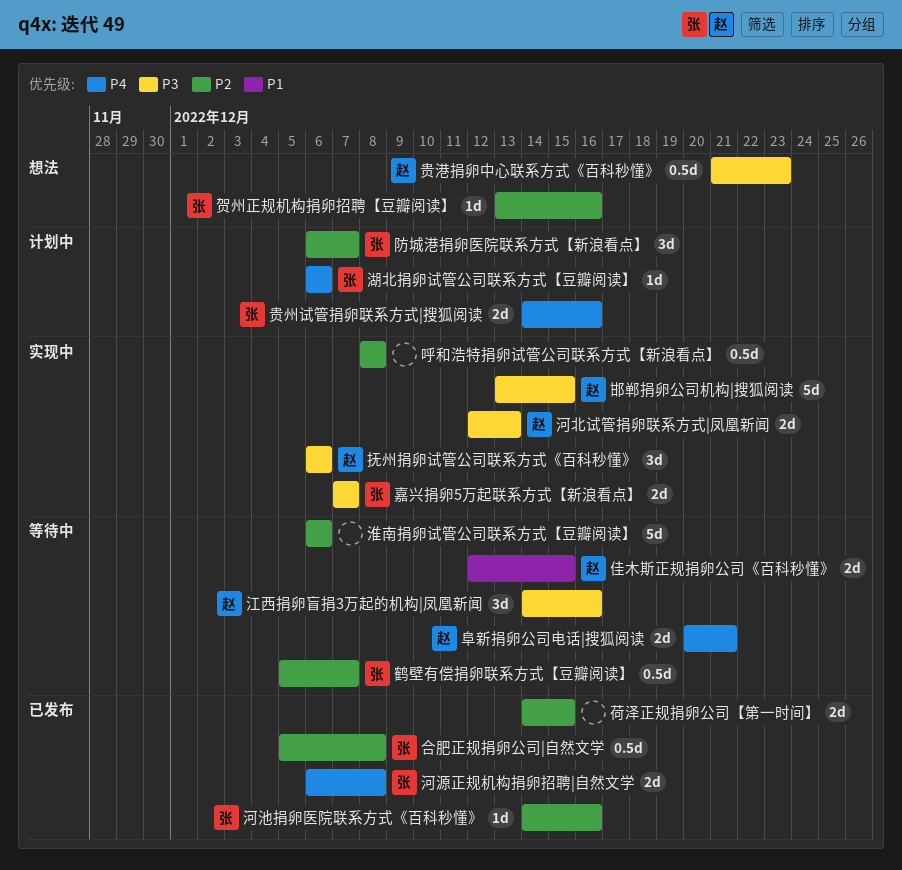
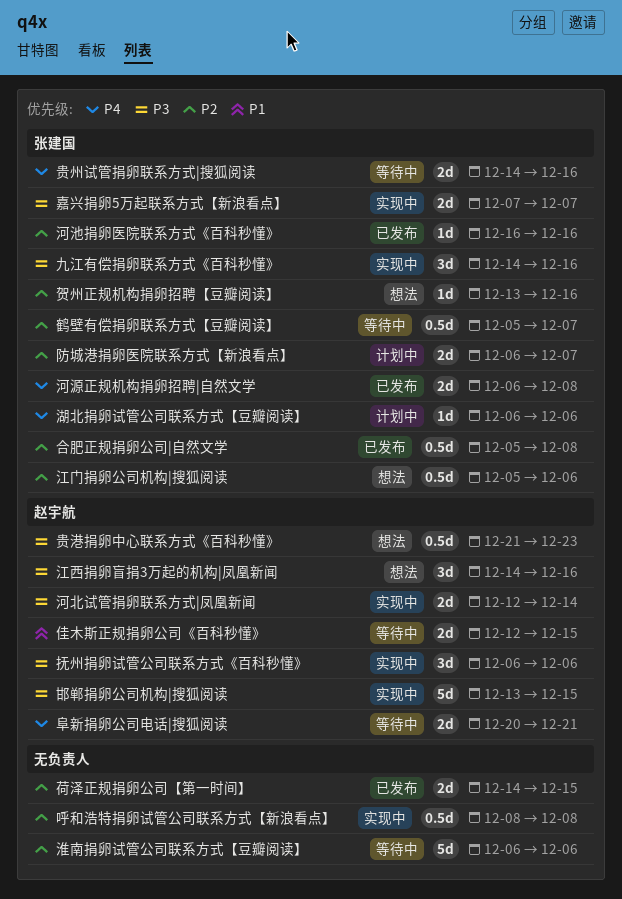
九江有偿捐卵联系方式《百科秒懂》: none -> present
江西捐卵盲捐3万起的机构|凤凰新闻, status: 等待中 -> 想法
江门捐卵公司机构|搜狐阅读: none -> present
河北试管捐卵联系方式|凤凰新闻, due: Dec 13 -> Dec 14
河池捐卵医院联系方式《百科秒懂》, start: Dec 14 -> Dec 16
贵州试管捐卵联系方式|搜狐阅读, status: 计划中 -> 等待中
防城港捐卵医院联系方式【新浪看点】, estimate: 3d -> 2d

